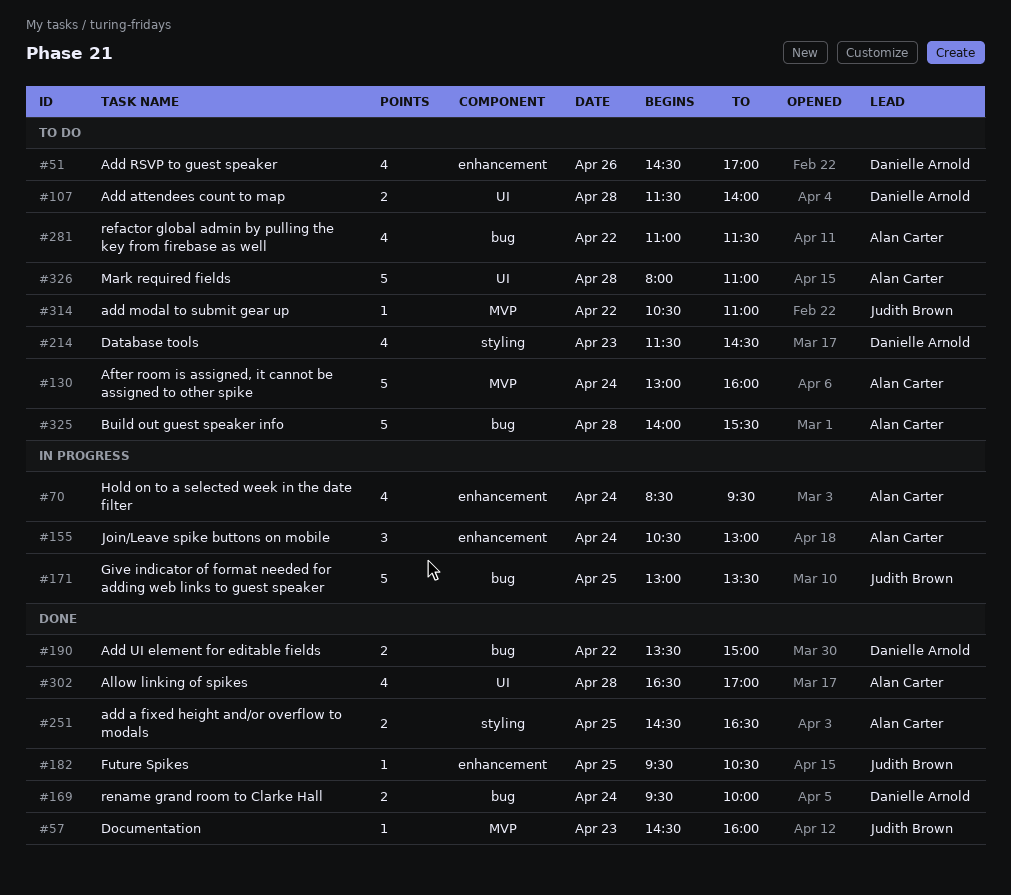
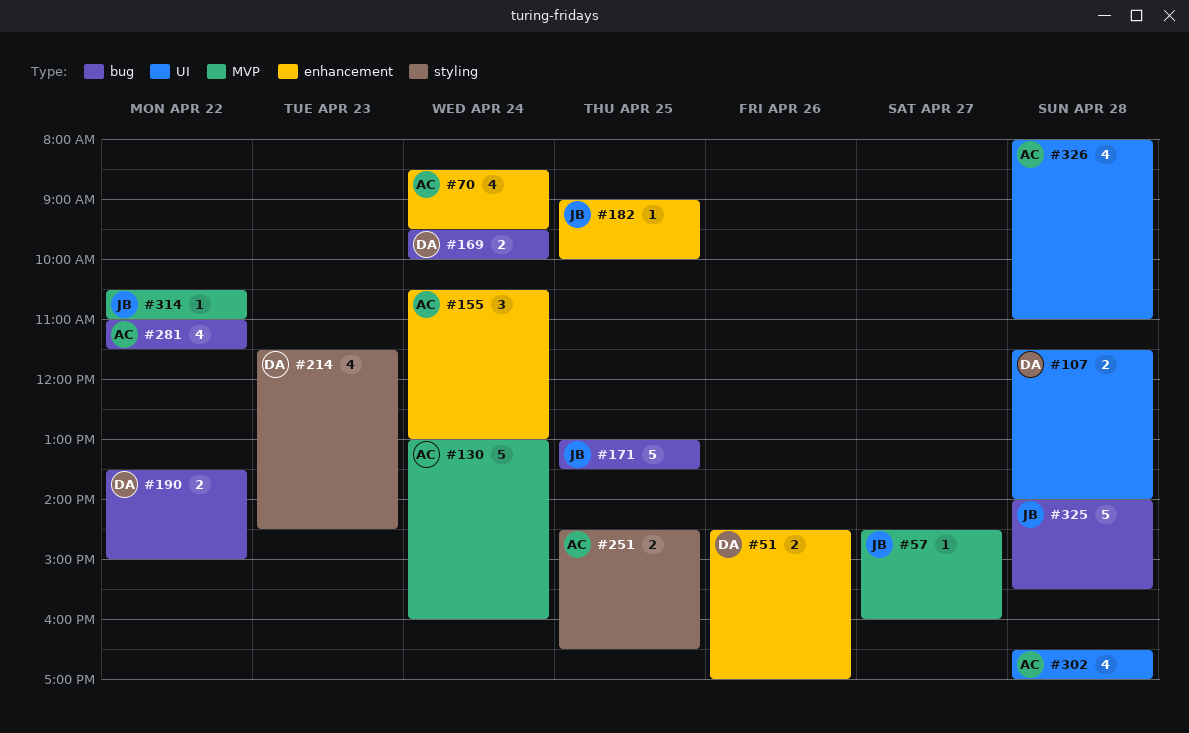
#51, estimate: 4 -> 2
#57, day: Apr 23 -> Apr 27
#182, begins: 09:30 -> 09:00
#182, ends: 10:30 -> 10:00
#325, owner: Alan Carter -> Judith Brown
#326, estimate: 5 -> 4

